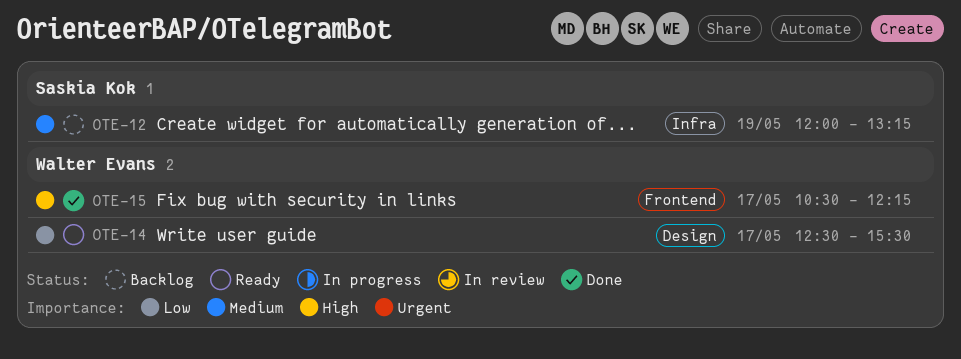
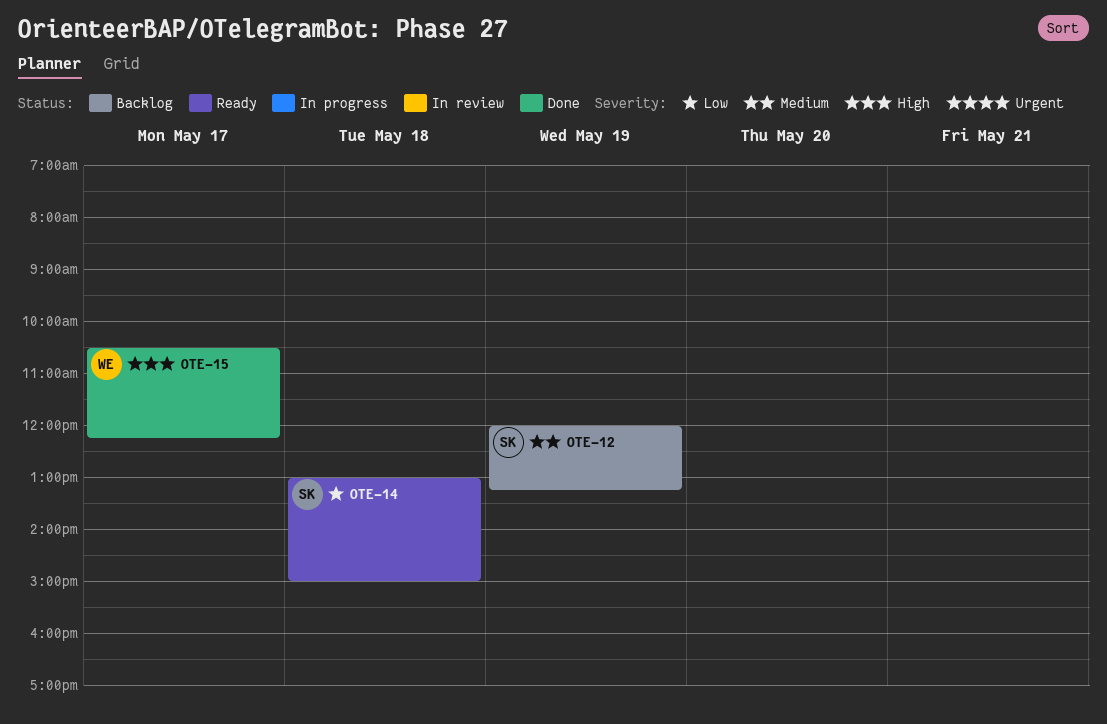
OTE-14, owner: Walter Evans -> Saskia Kok
OTE-14, day: May 17 -> May 18
OTE-14, begins: 12:30 -> 13:00
OTE-14, ends: 15:30 -> 15:00

